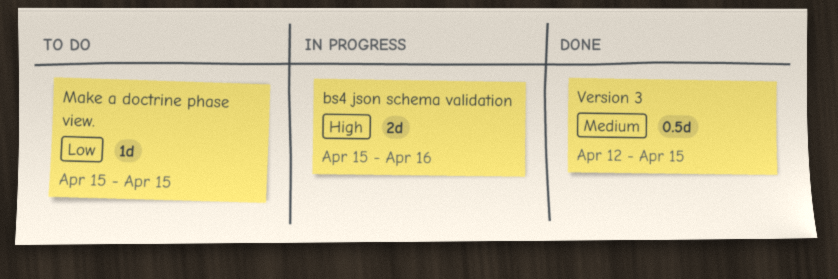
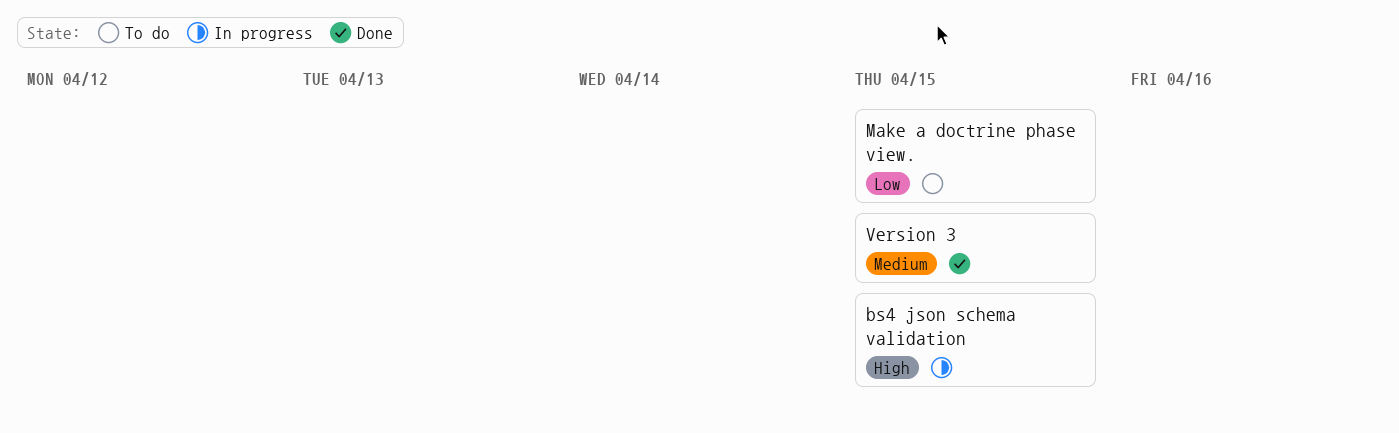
bs4 json schema validation, due: Apr 16 -> Apr 15

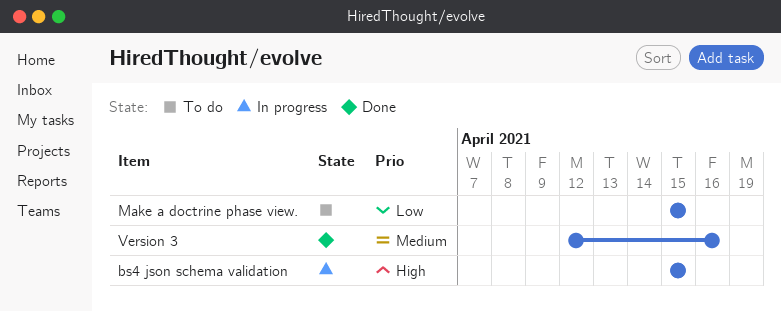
Version 3, due: Apr 15 -> Apr 16

